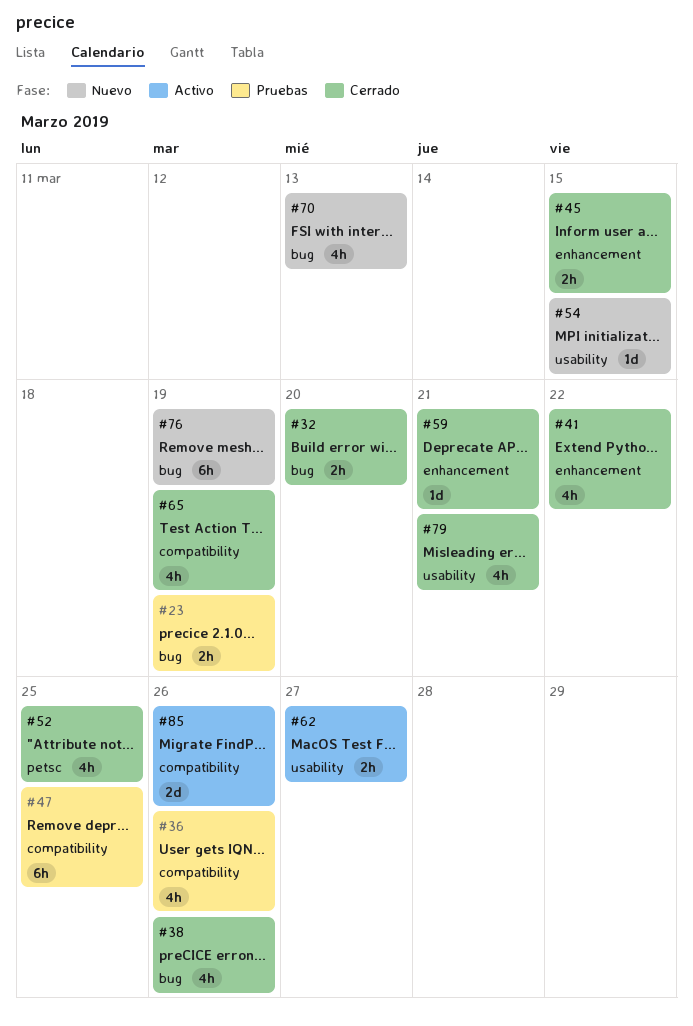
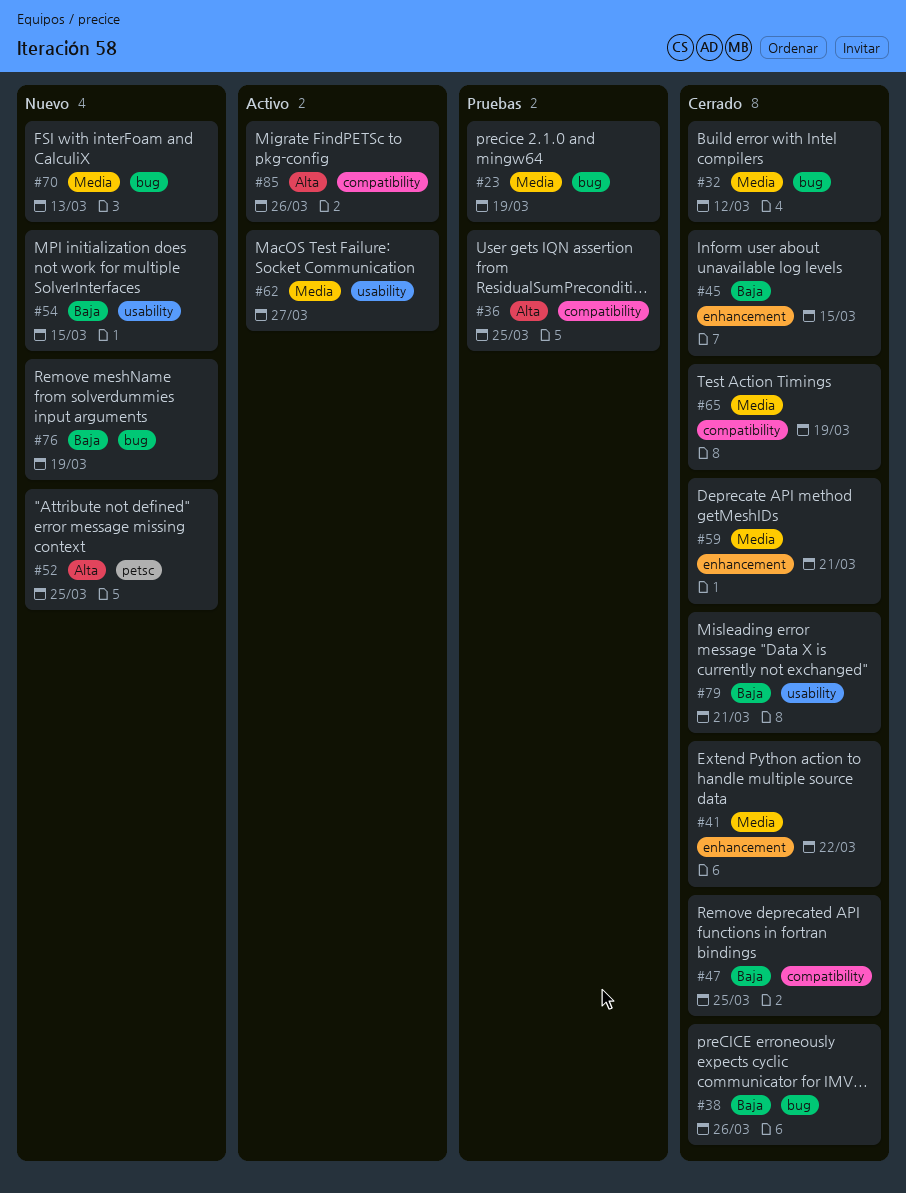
#32, due: Mar 20 -> Mar 12
#36, due: Mar 26 -> Mar 25
#47, status: Pruebas -> Cerrado
#52, status: Cerrado -> Nuevo

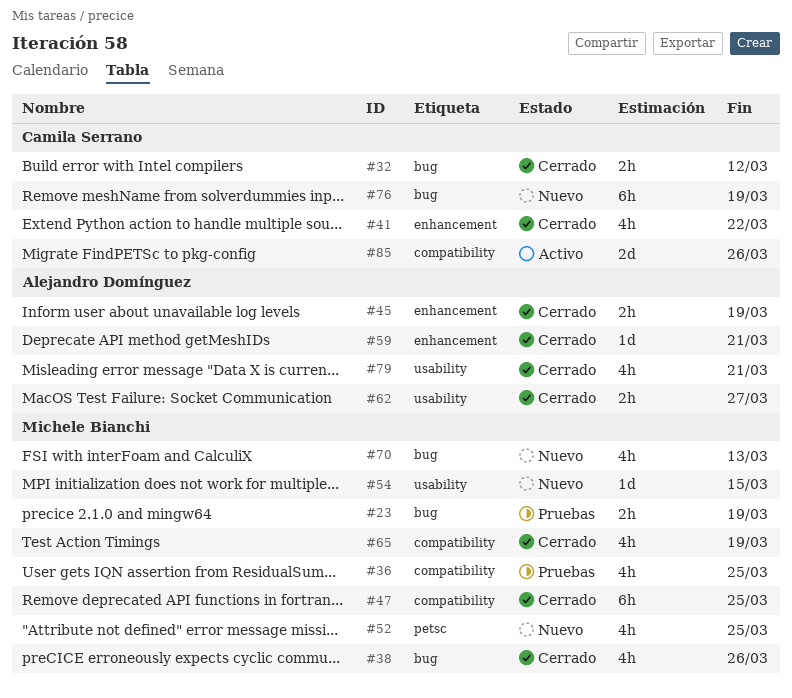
#45, due: Mar 15 -> Mar 19
#62, status: Activo -> Cerrado

